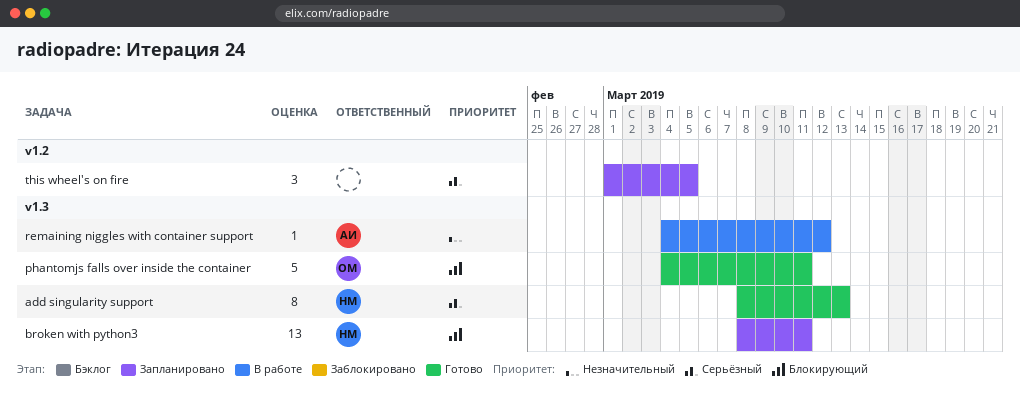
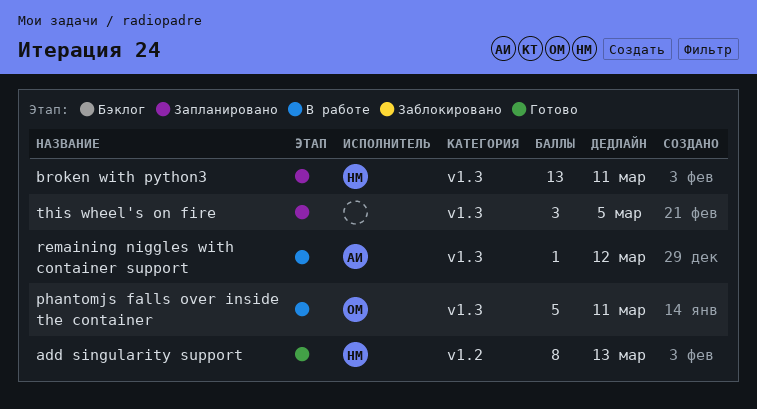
add singularity support, label: v1.3 -> v1.2
phantomjs falls over inside the container, status: Готово -> В работе
this wheel's on fire, label: v1.2 -> v1.3

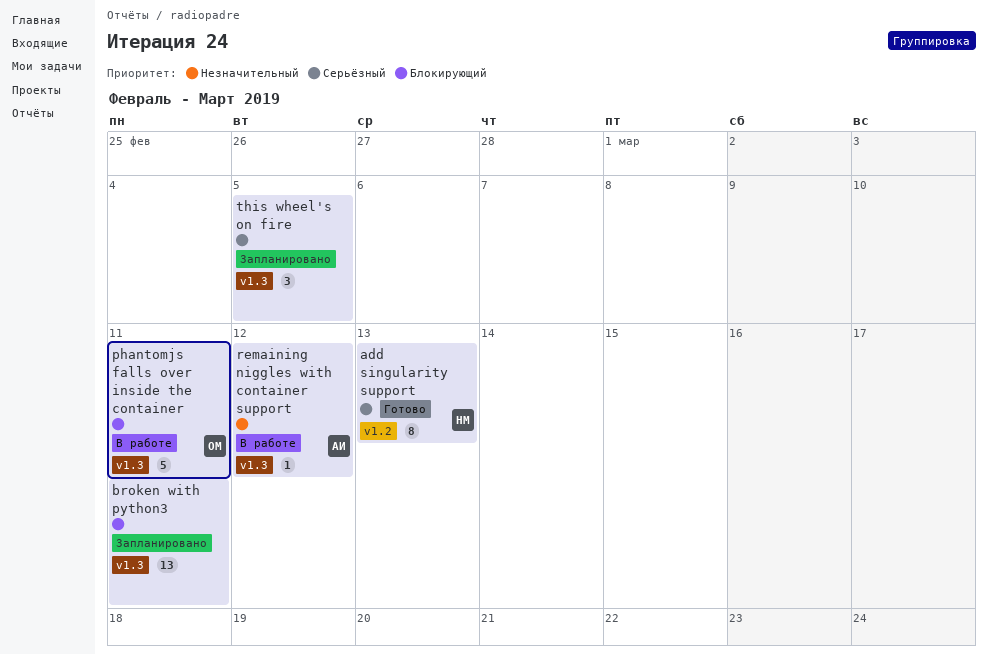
broken with python3, owner: НМ -> none

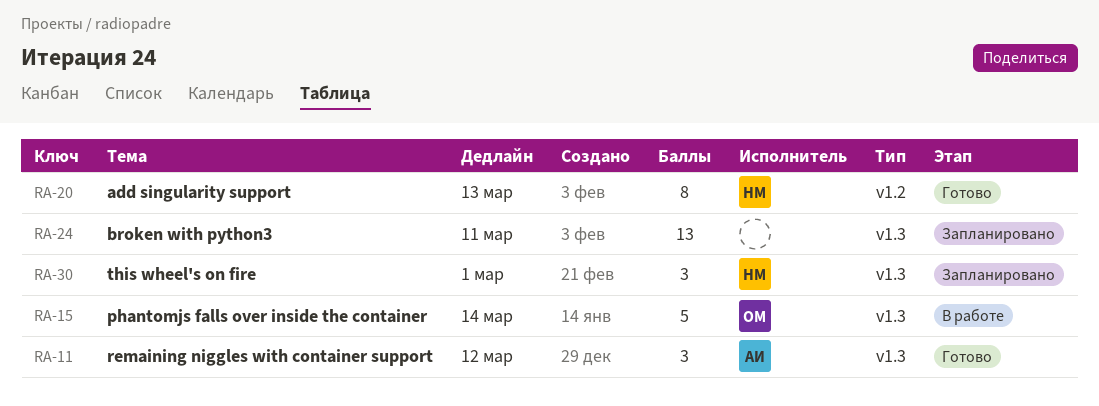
phantomjs falls over inside the container, due: Mar 11 -> Mar 14
remaining niggles with container support, status: В работе -> Готово
remaining niggles with container support, estimate: 1 -> 3
this wheel's on fire, owner: none -> НМ
this wheel's on fire, due: Mar 5 -> Mar 1

